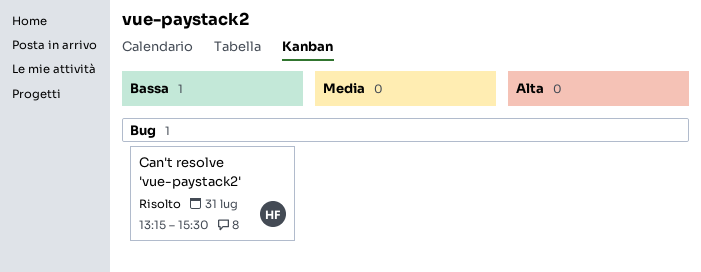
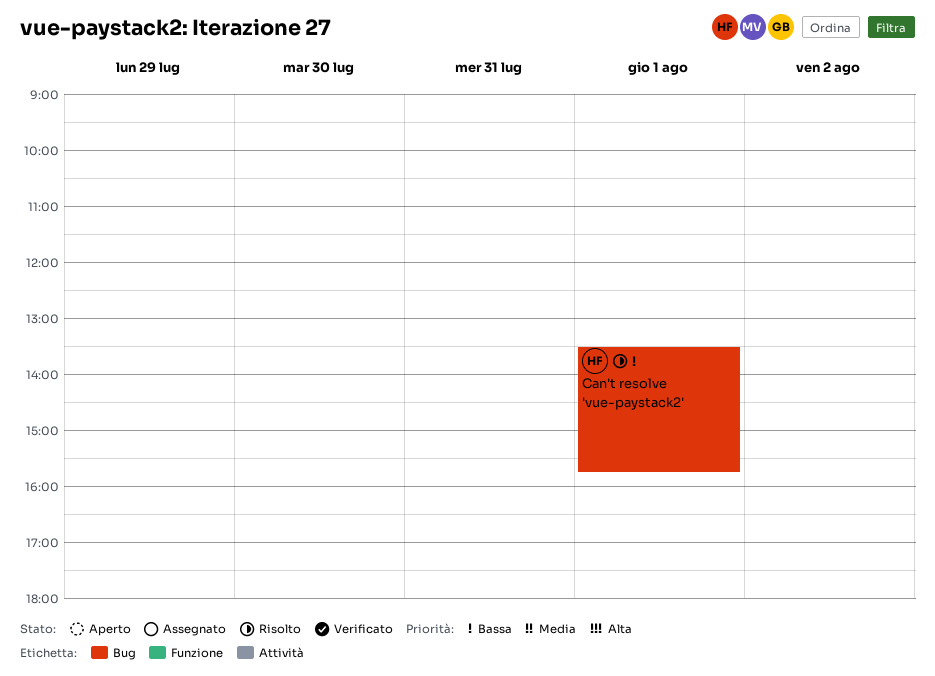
Can't resolve 'vue-paystack2', day: Jul 31 -> Aug 1
Can't resolve 'vue-paystack2', begins: 13:15 -> 13:30
Can't resolve 'vue-paystack2', ends: 15:30 -> 15:45

